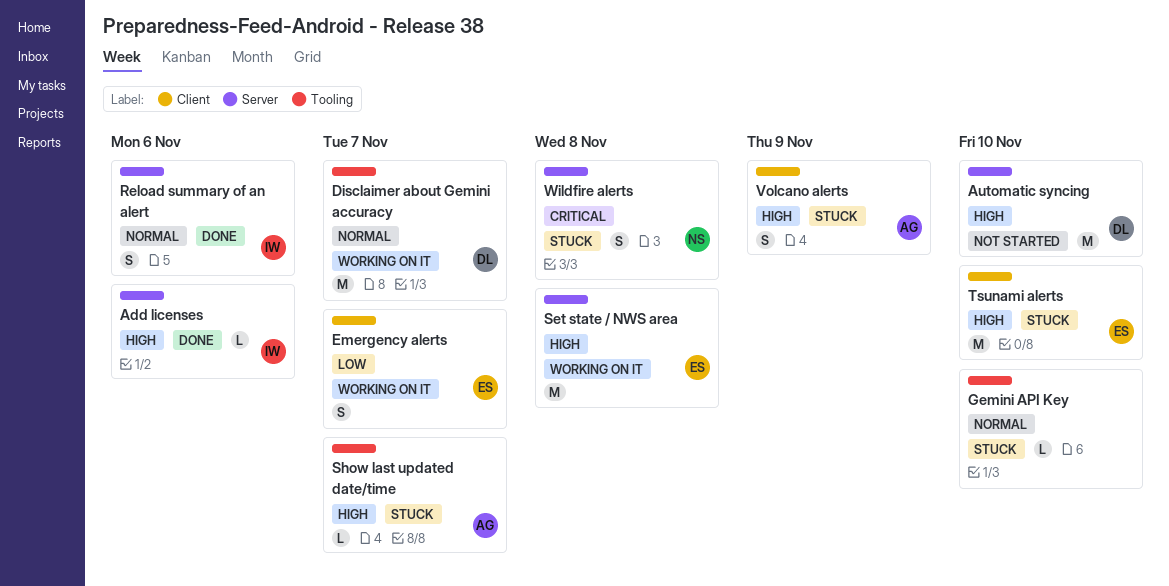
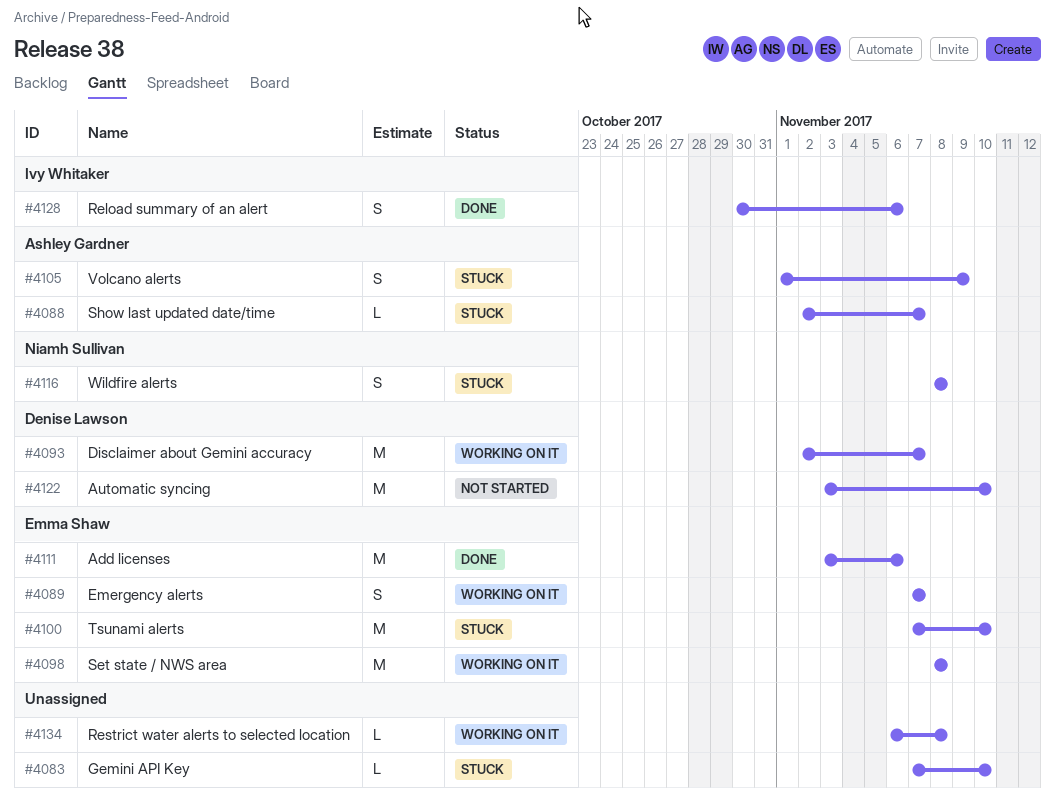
Add licenses, owner: Ivy Whitaker -> Emma Shaw
Add licenses, estimate: L -> M
Restrict water alerts to selected location: none -> present

